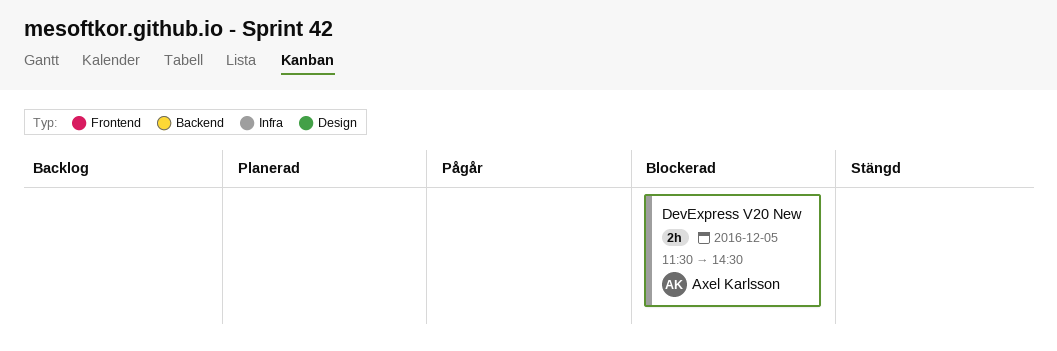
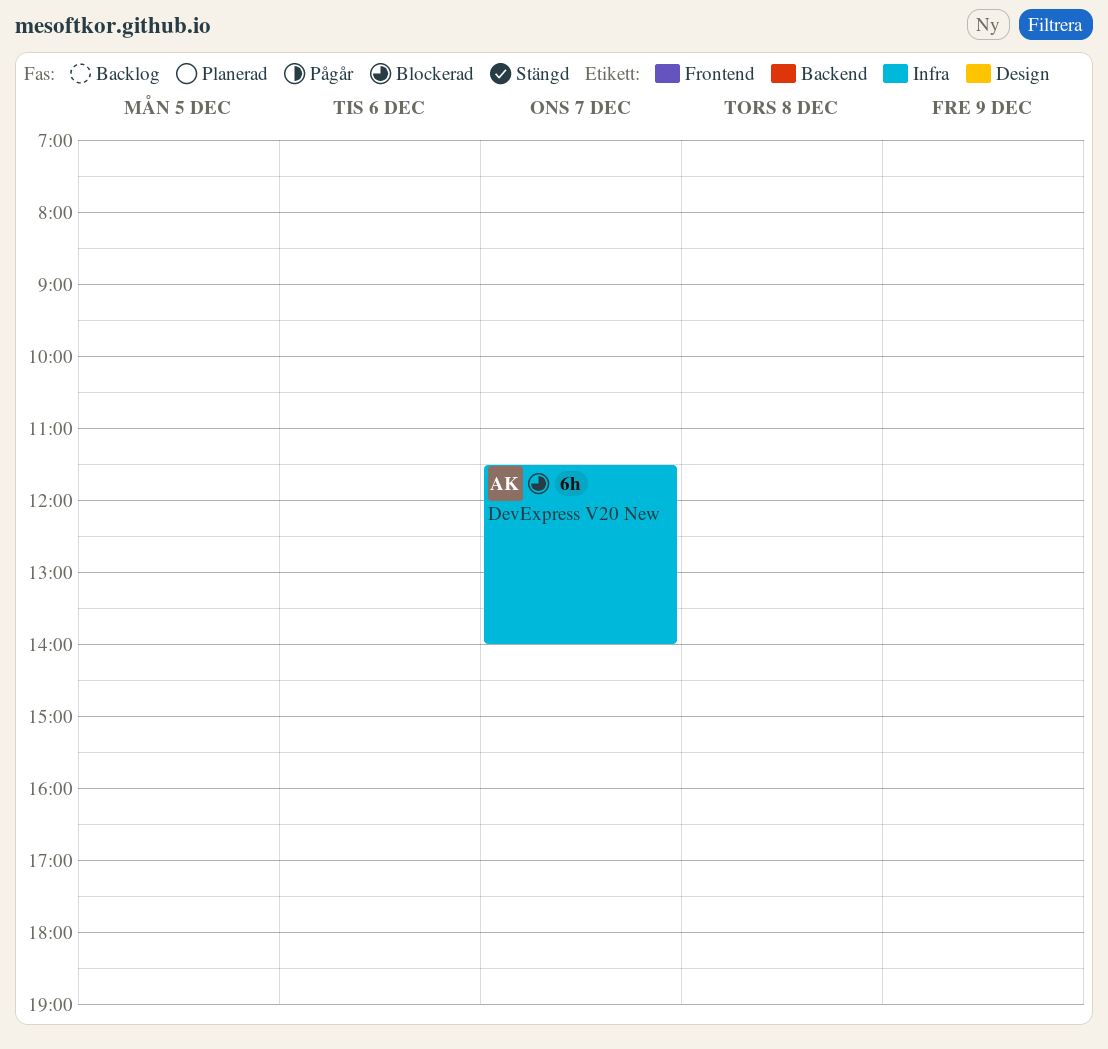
DevExpress V20 New, estimate: 2h -> 6h
DevExpress V20 New, day: Dec 5 -> Dec 7
DevExpress V20 New, ends: 14:30 -> 14:00

